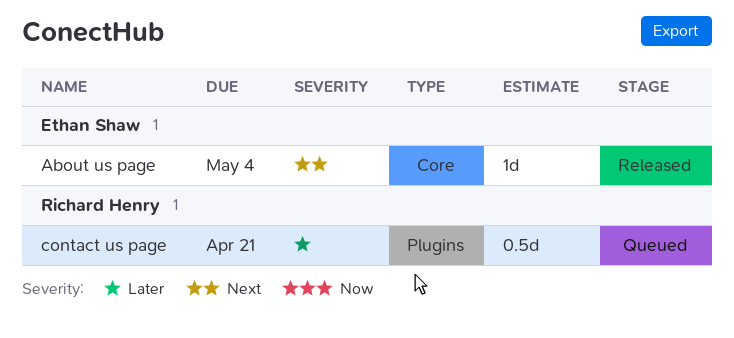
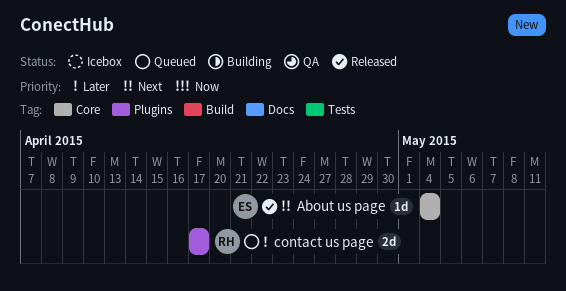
contact us page, estimate: 0.5d -> 2d
contact us page, due: Apr 21 -> Apr 17

